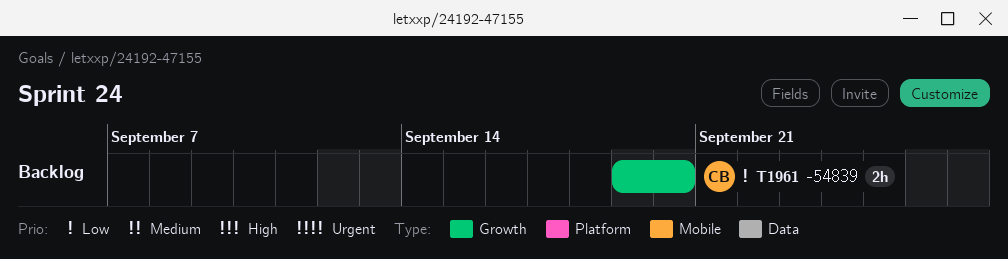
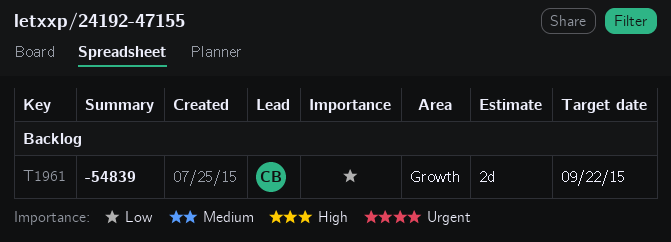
T1961, estimate: 2h -> 2d
T1961, due: Sep 20 -> Sep 22

